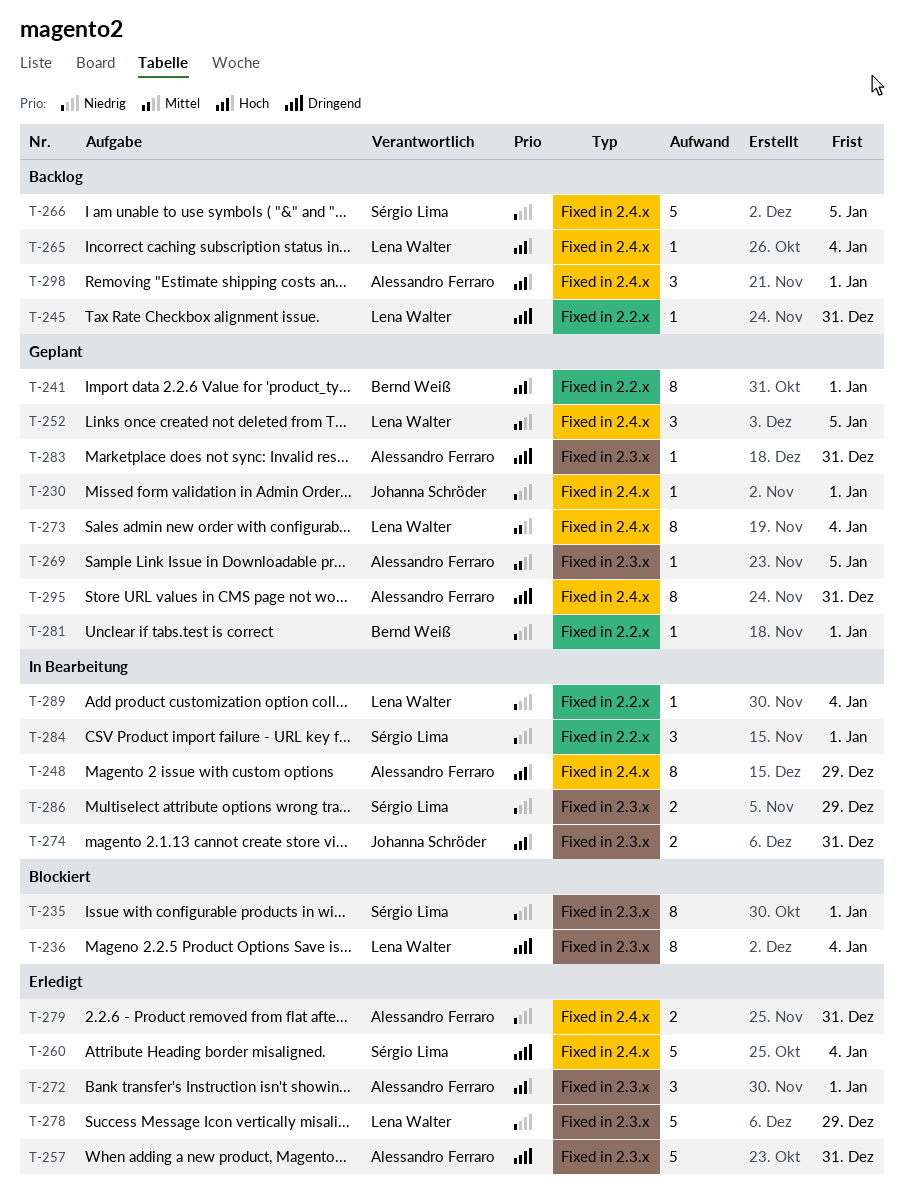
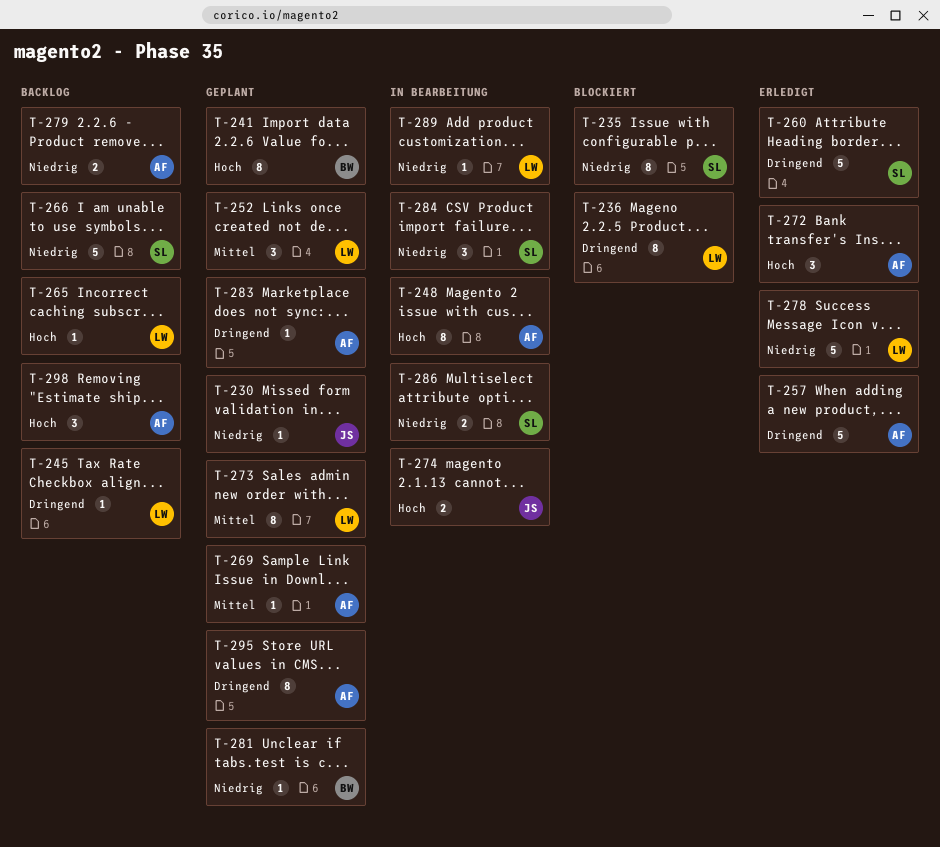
T-279, status: Erledigt -> Backlog

